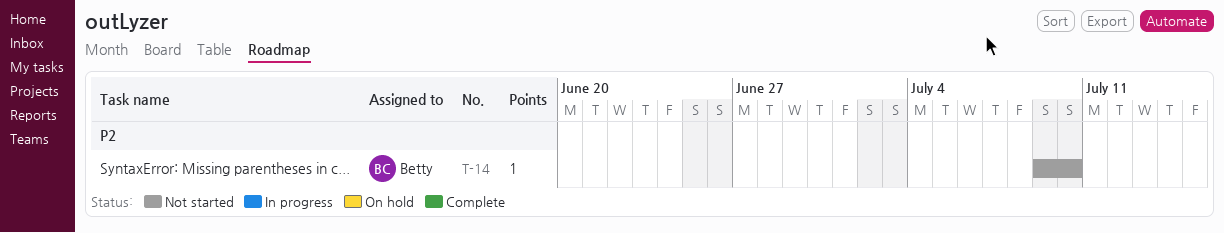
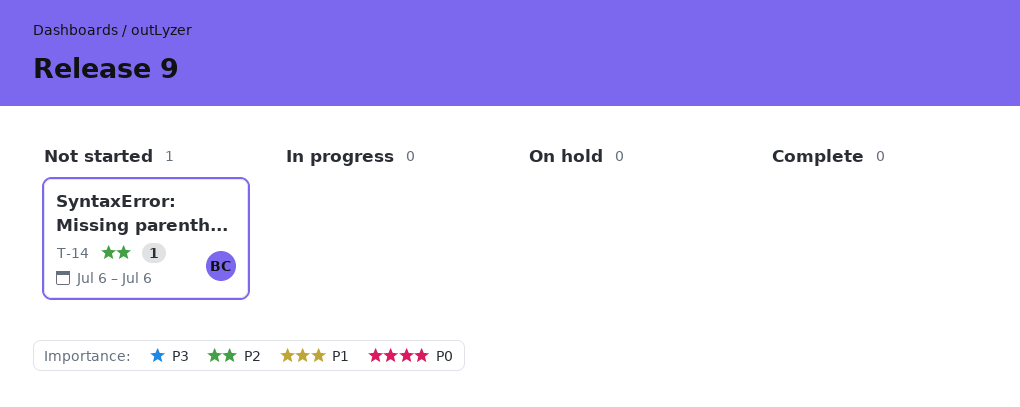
T-14, start: Jul 9 -> Jul 6
T-14, due: Jul 10 -> Jul 6

